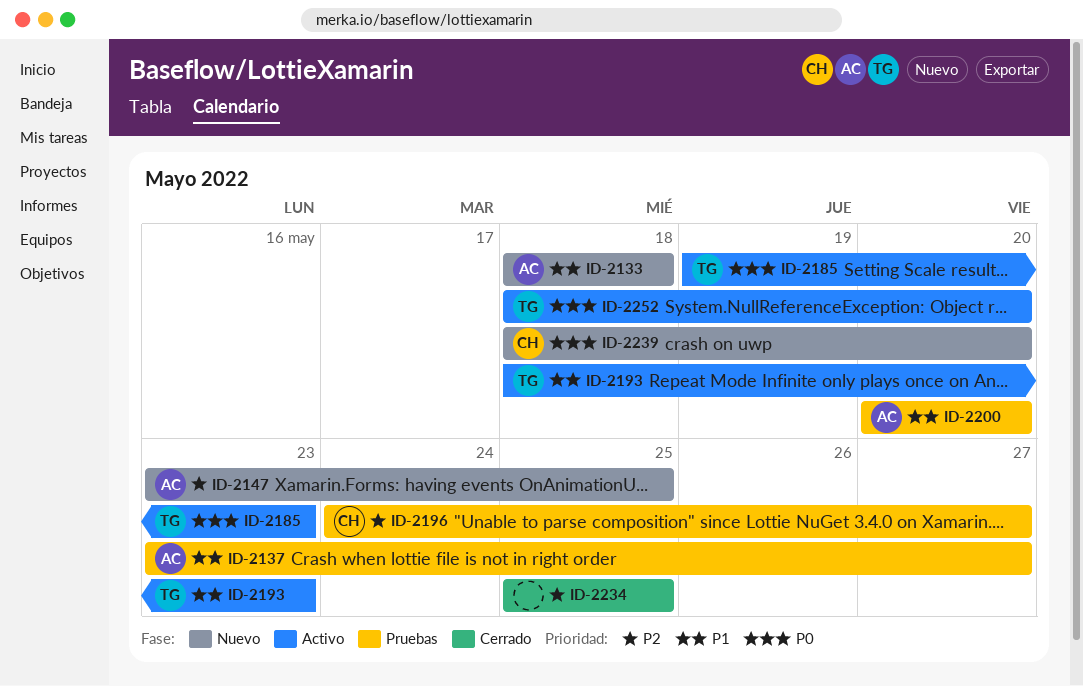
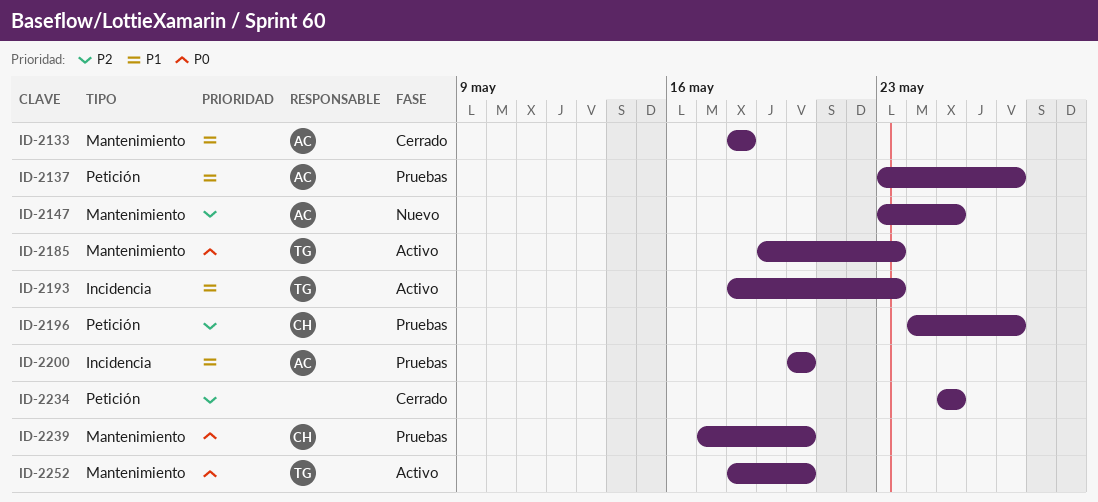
ID-2133, status: Nuevo -> Cerrado
ID-2239, status: Nuevo -> Pruebas
ID-2239, start: May 18 -> May 17

